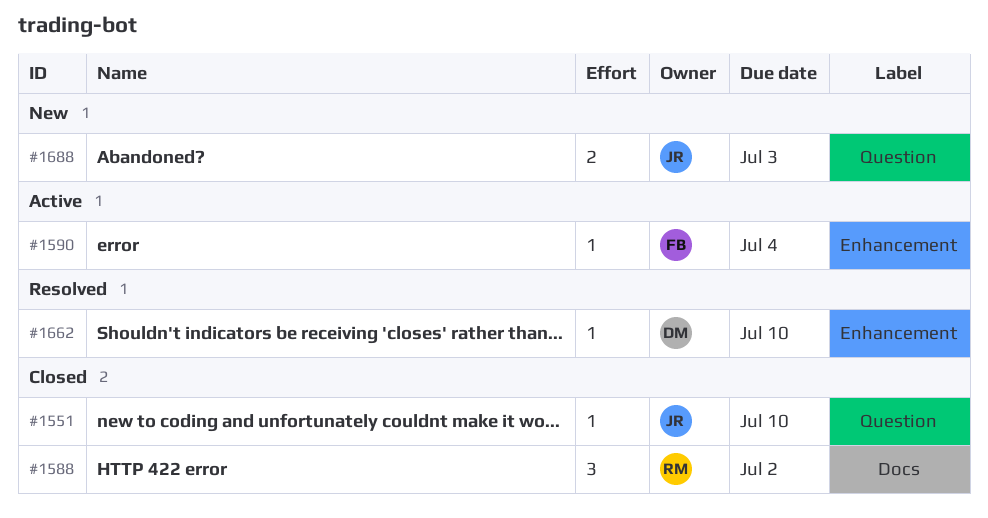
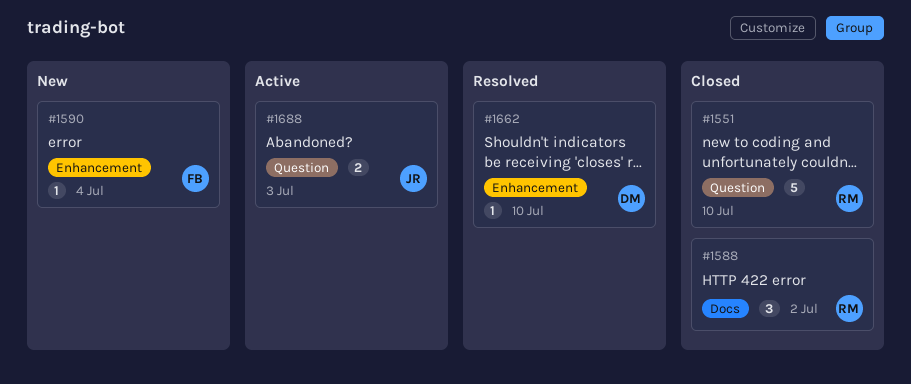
#1551, owner: JR -> RM
#1551, estimate: 1 -> 5
#1590, status: Active -> New
#1688, status: New -> Active

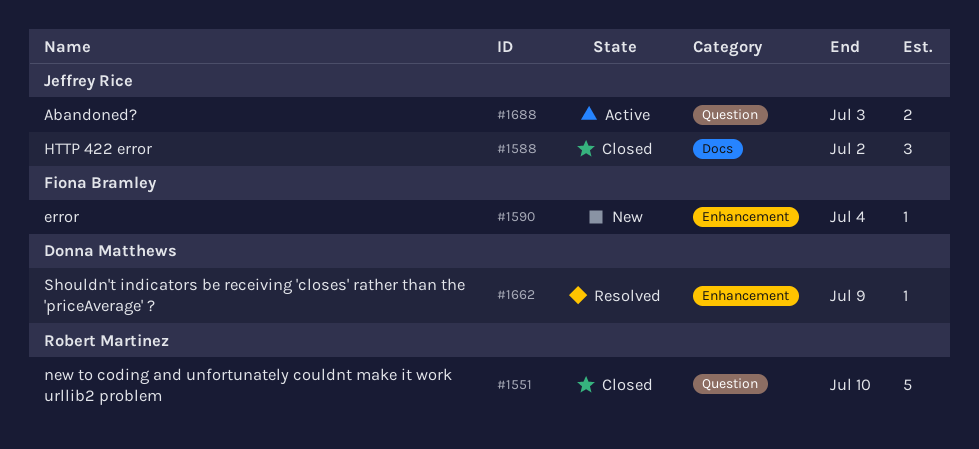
#1588, owner: Robert Martinez -> Jeffrey Rice
#1662, due: Jul 10 -> Jul 9

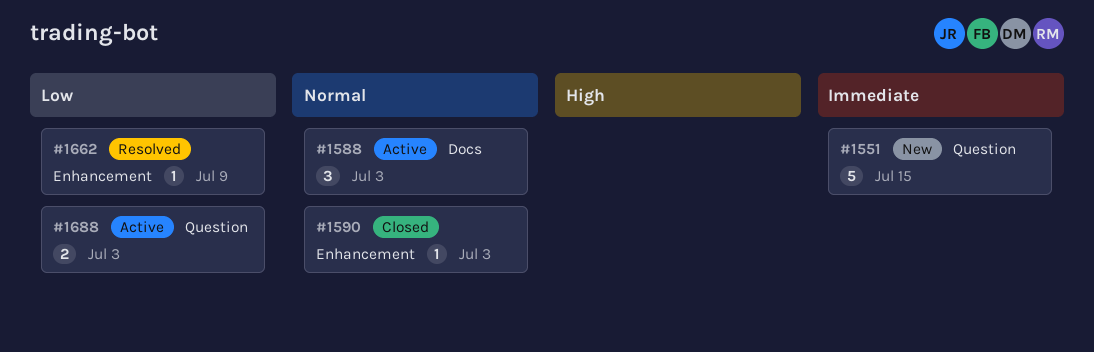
#1551, status: Closed -> New
#1551, due: Jul 10 -> Jul 15
#1588, status: Closed -> Active
#1588, due: Jul 2 -> Jul 3
#1590, status: New -> Closed
#1590, due: Jul 4 -> Jul 3

